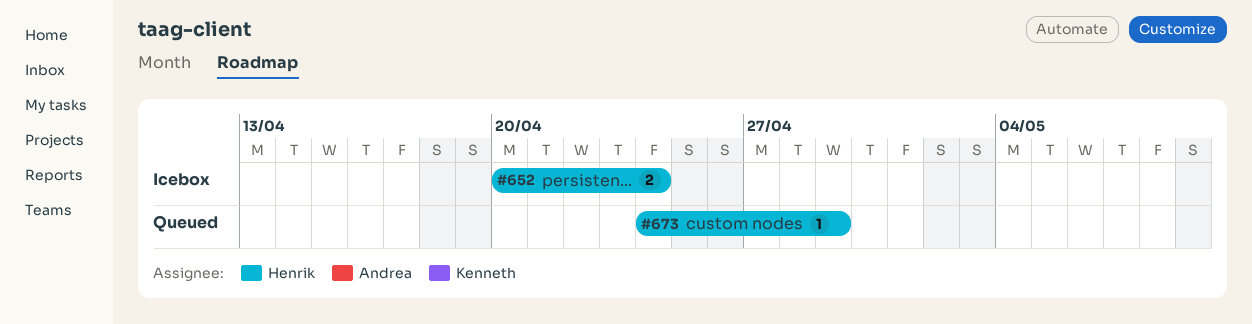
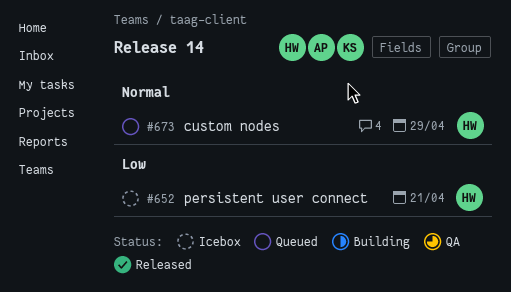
#652, due: Apr 24 -> Apr 21

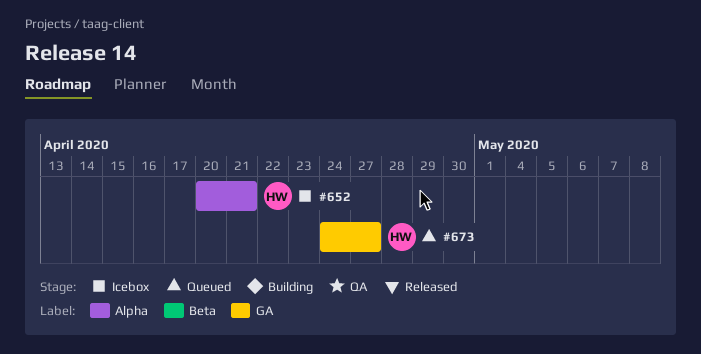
#673, due: Apr 29 -> Apr 27

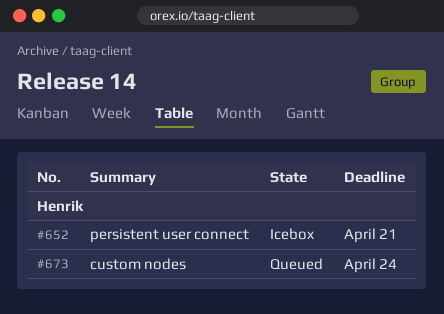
#673, due: Apr 27 -> Apr 24

